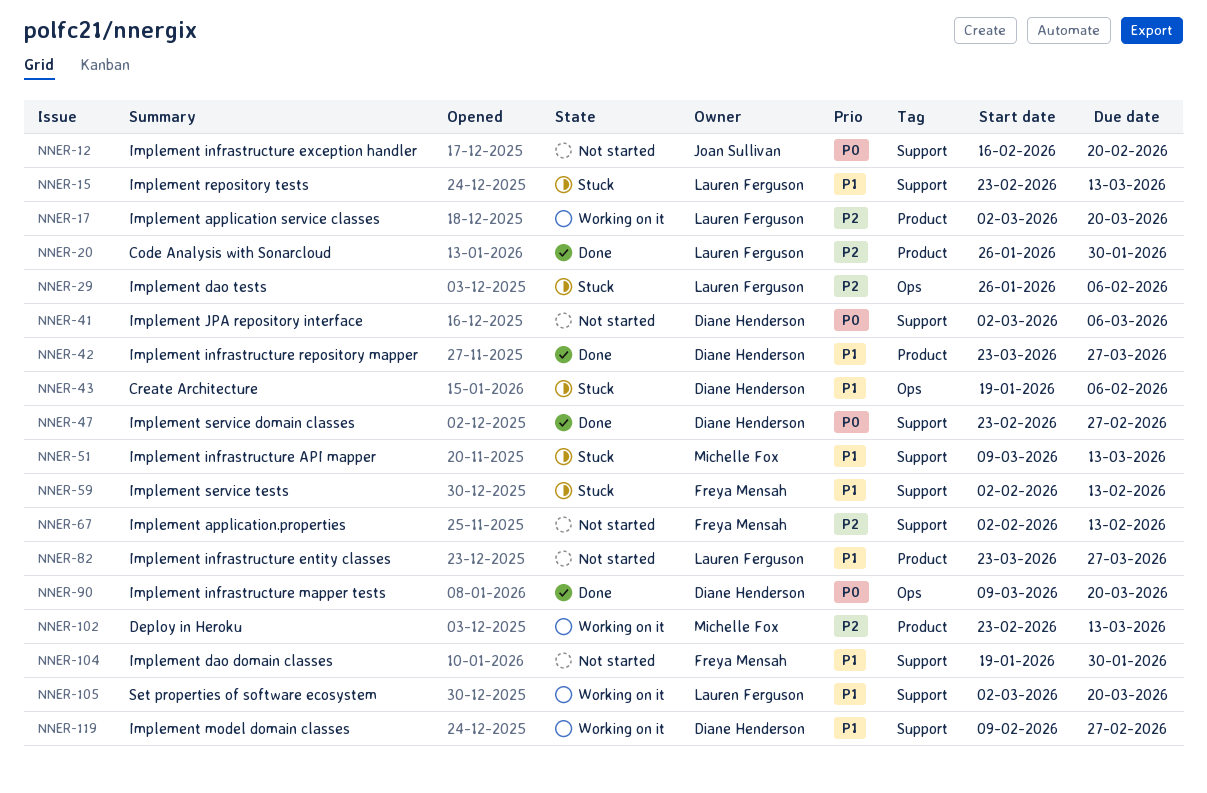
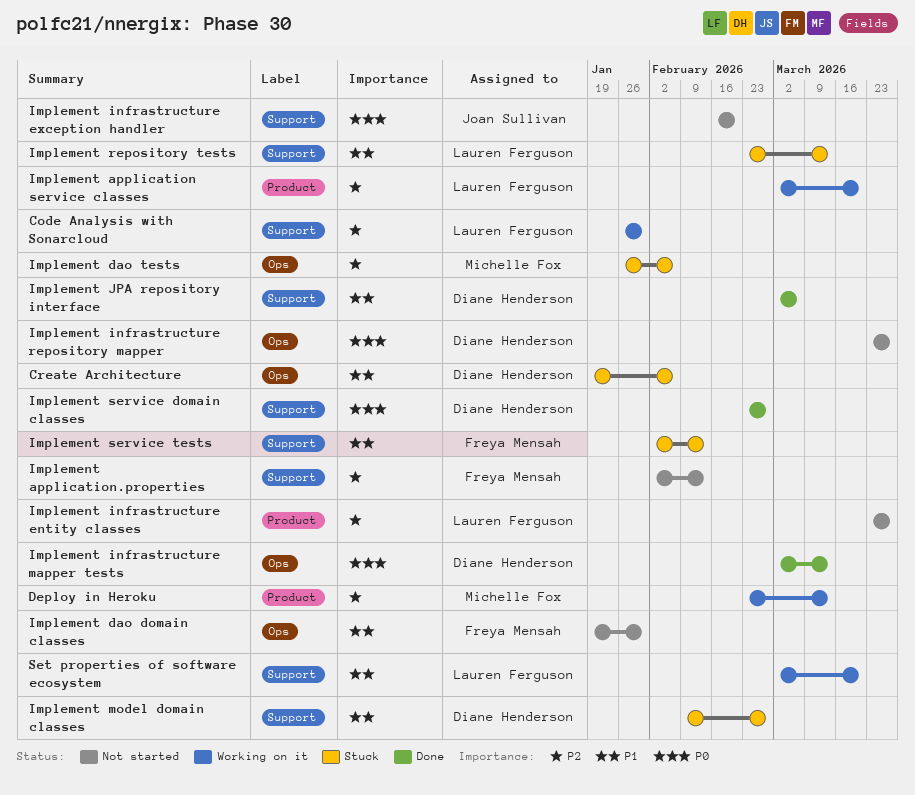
Code Analysis with Sonarcloud, status: Done -> Working on it
Code Analysis with Sonarcloud, label: Product -> Support
Implement dao domain classes, label: Support -> Ops
Implement dao tests, owner: Lauren Ferguson -> Michelle Fox
Implement infrastructure API mapper: present -> none
Implement infrastructure entity classes, priority: P1 -> P2
Implement infrastructure mapper tests, start: Mar 9 -> Mar 2
Implement infrastructure mapper tests, due: Mar 20 -> Mar 13
Implement infrastructure repository mapper, status: Done -> Not started
Implement infrastructure repository mapper, priority: P1 -> P0
Implement infrastructure repository mapper, label: Product -> Ops
Implement JPA repository interface, status: Not started -> Done
Implement JPA repository interface, priority: P0 -> P1
Implement model domain classes, status: Working on it -> Stuck

